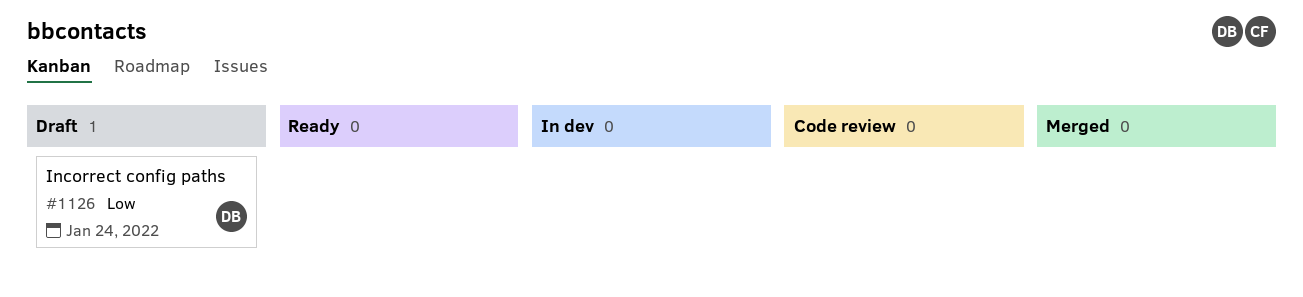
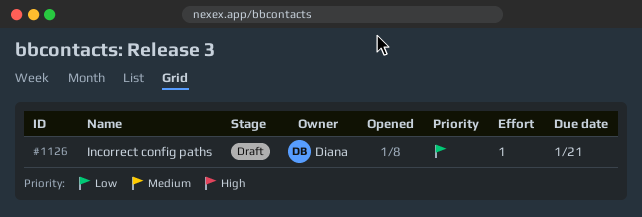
#1126, due: Jan 24 -> Jan 21

